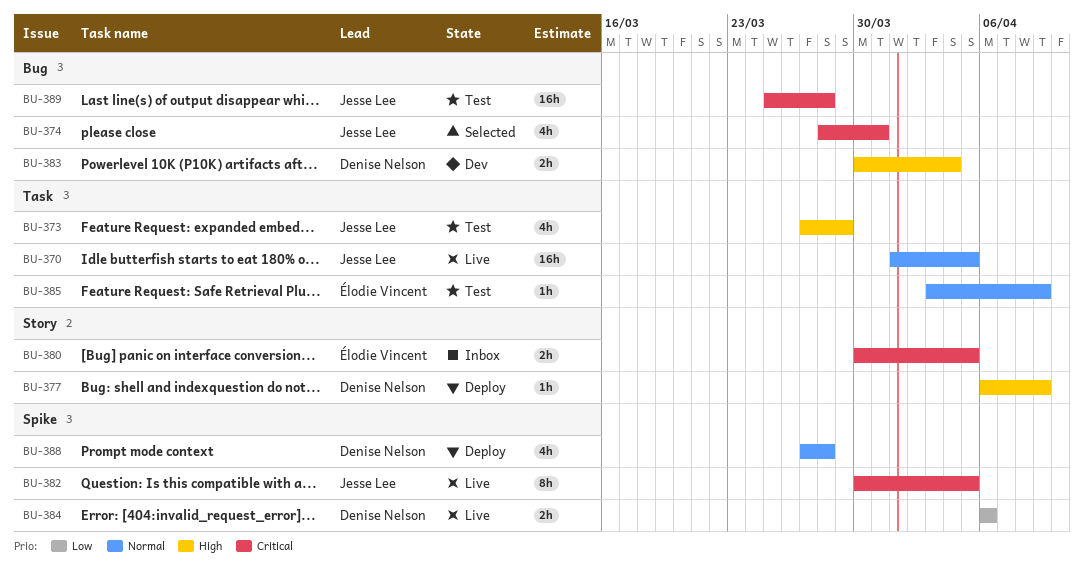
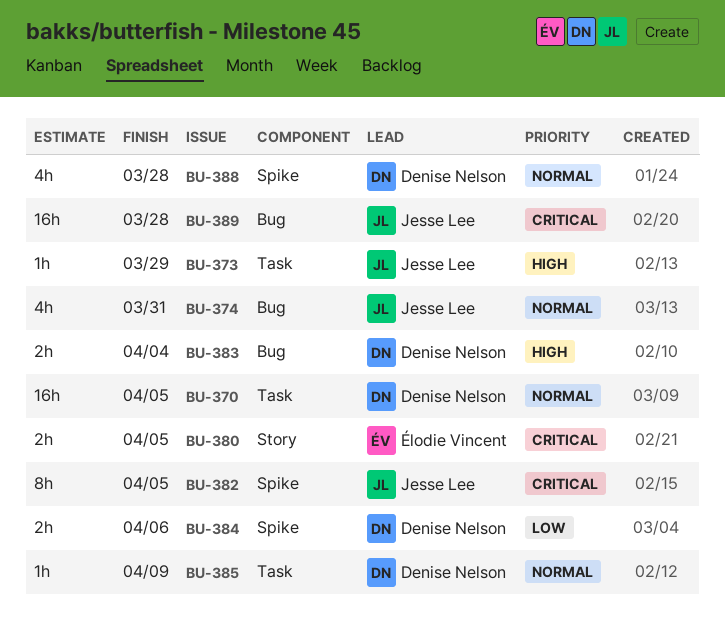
BU-370, owner: Jesse Lee -> Denise Nelson
BU-373, estimate: 4h -> 1h
BU-374, priority: Critical -> Normal
BU-377: present -> none
BU-385, owner: Élodie Vincent -> Denise Nelson

